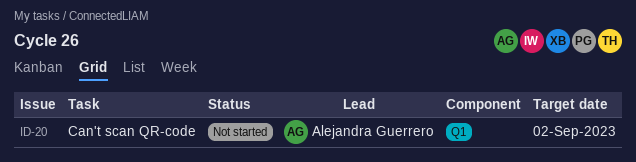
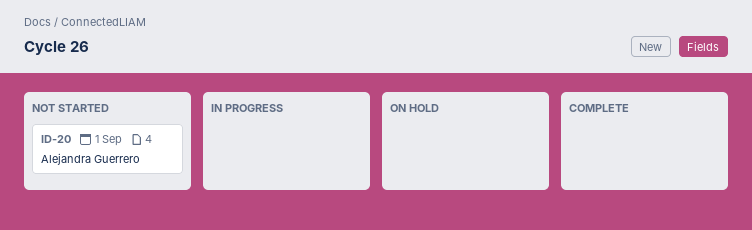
ID-20, due: Sep 2 -> Sep 1

